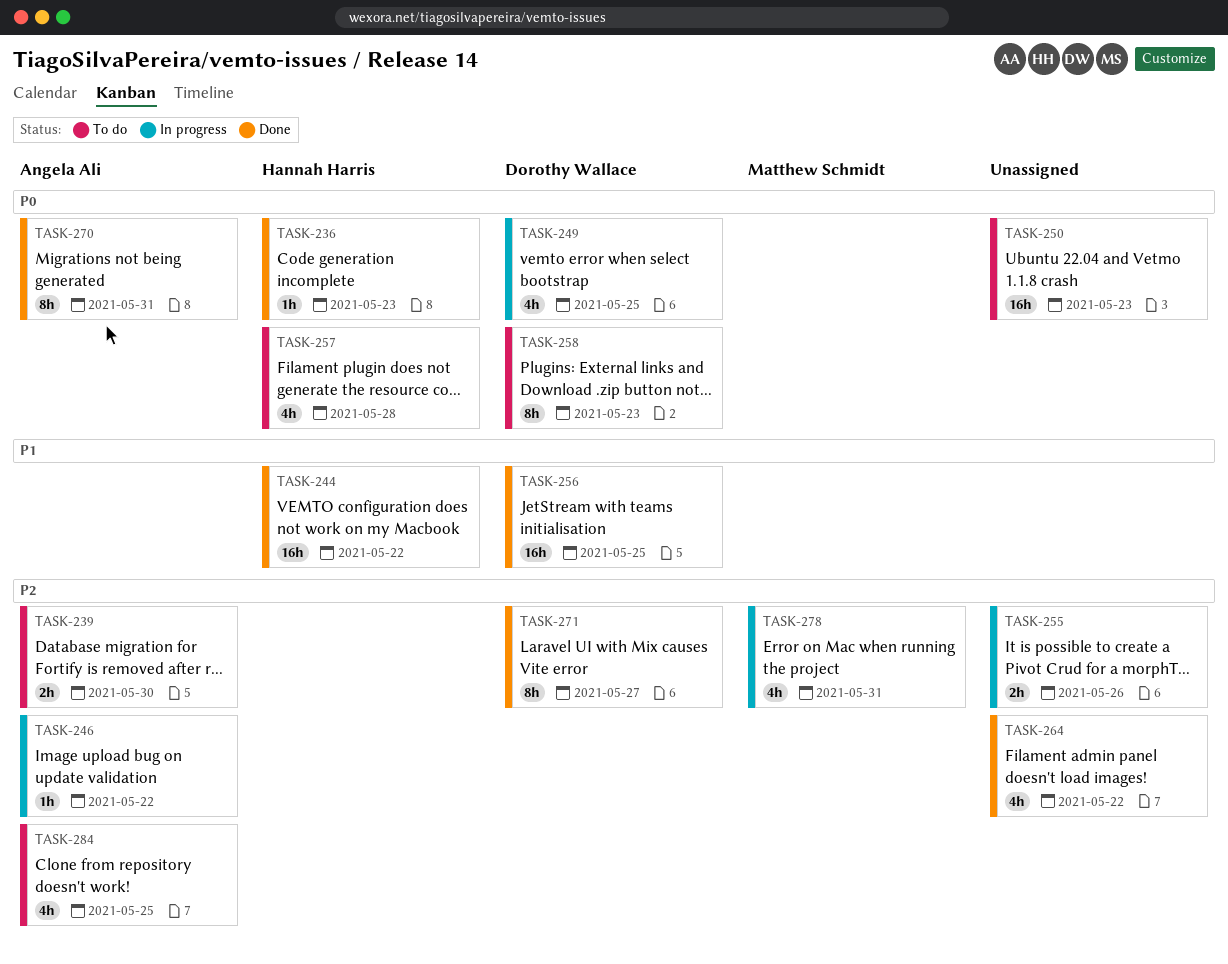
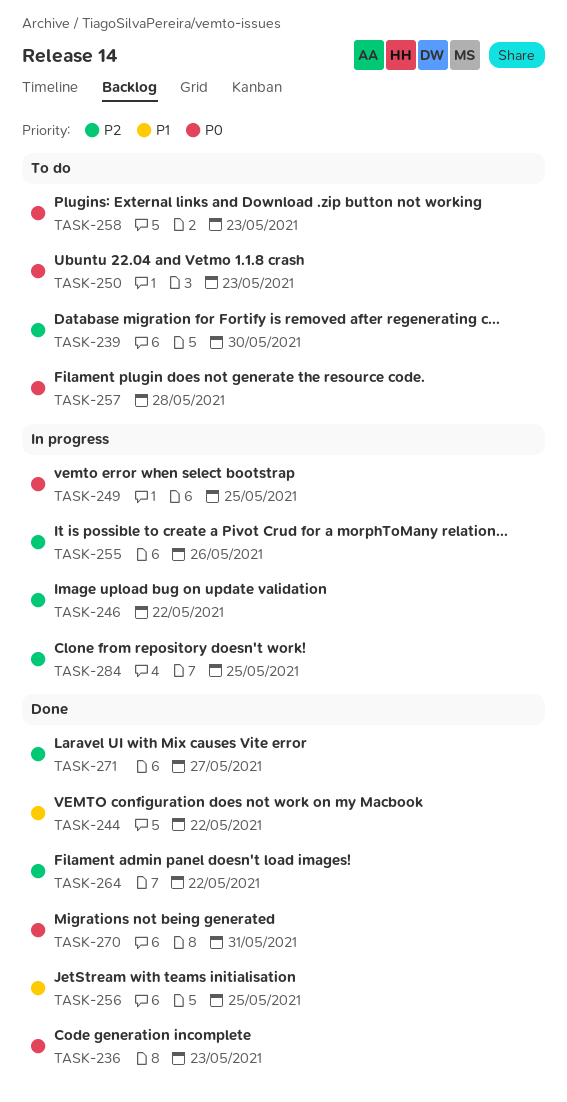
TASK-278: present -> none
TASK-284, status: To do -> In progress

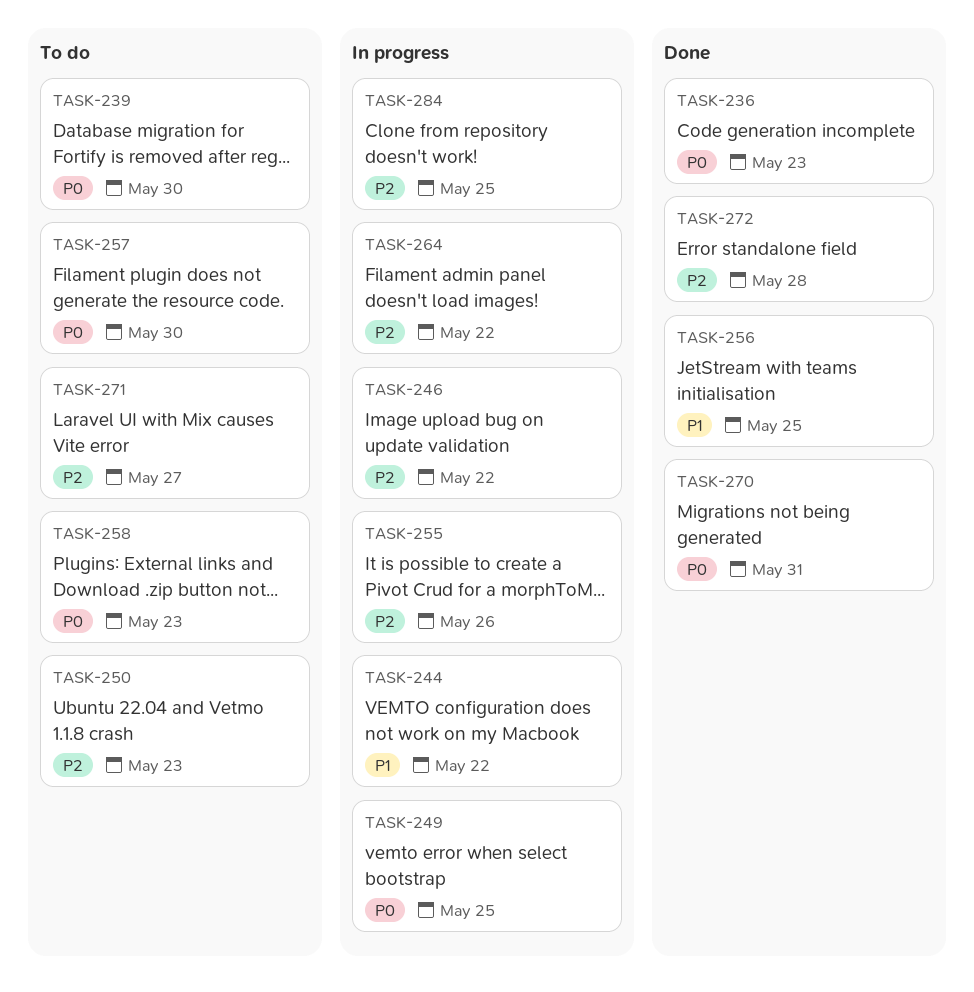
TASK-239, priority: P2 -> P0
TASK-244, status: Done -> In progress
TASK-250, priority: P0 -> P2
TASK-257, due: May 28 -> May 30
TASK-264, status: Done -> In progress
TASK-271, status: Done -> To do
TASK-272: none -> present

